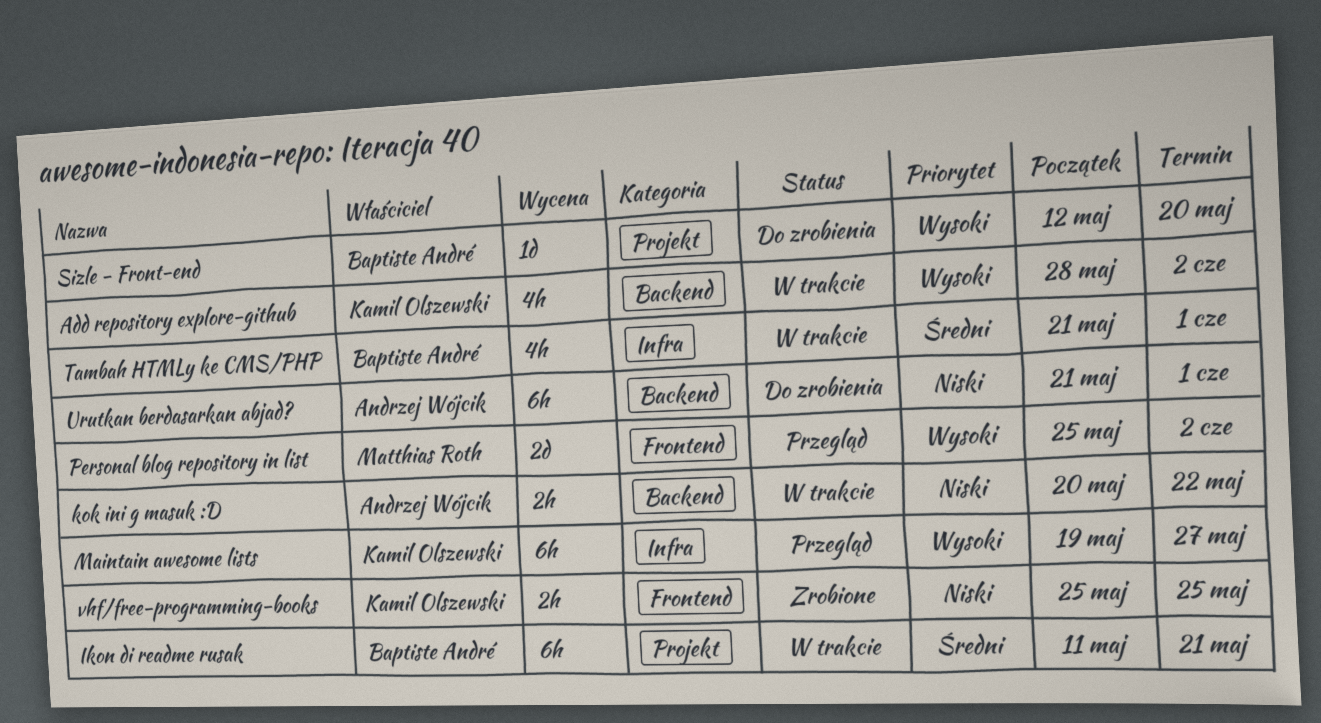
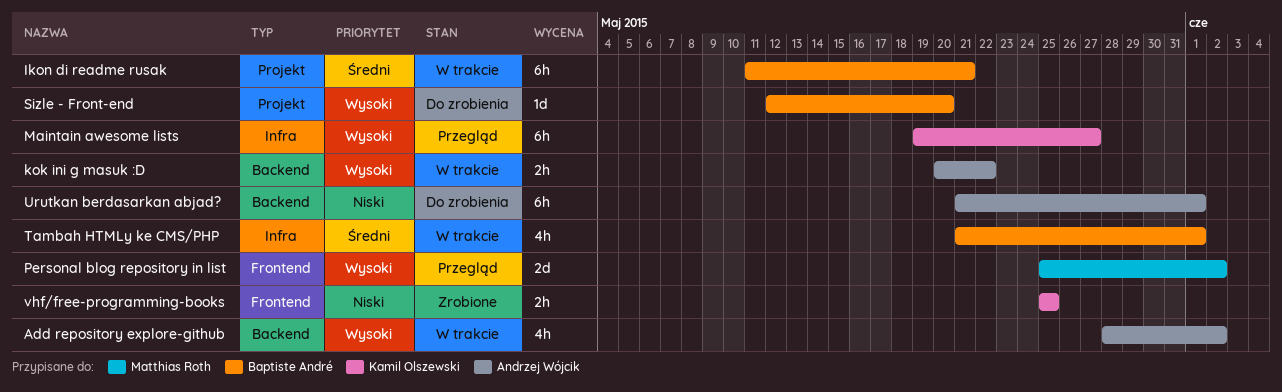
Add repository explore-github, owner: Kamil Olszewski -> Andrzej Wójcik
kok ini g masuk :D, priority: Niski -> Wysoki

